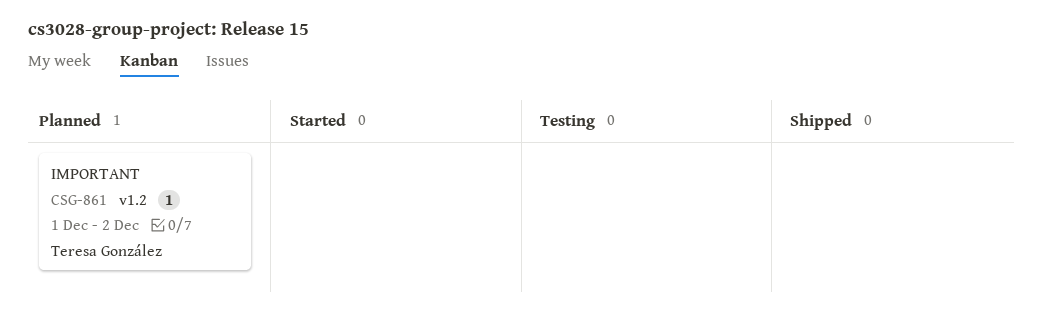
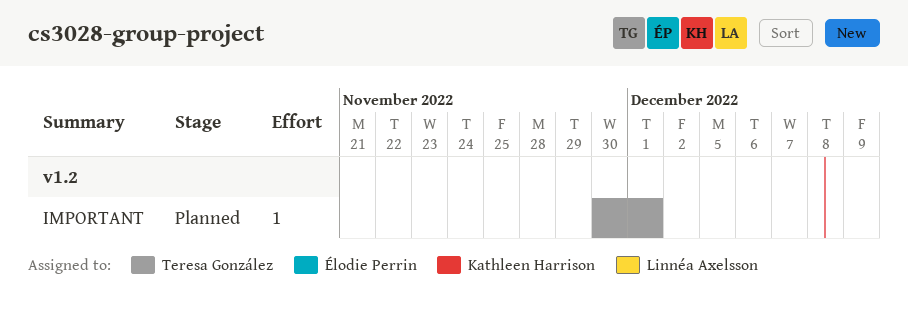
IMPORTANT, start: Dec 1 -> Nov 30
IMPORTANT, due: Dec 2 -> Dec 1

